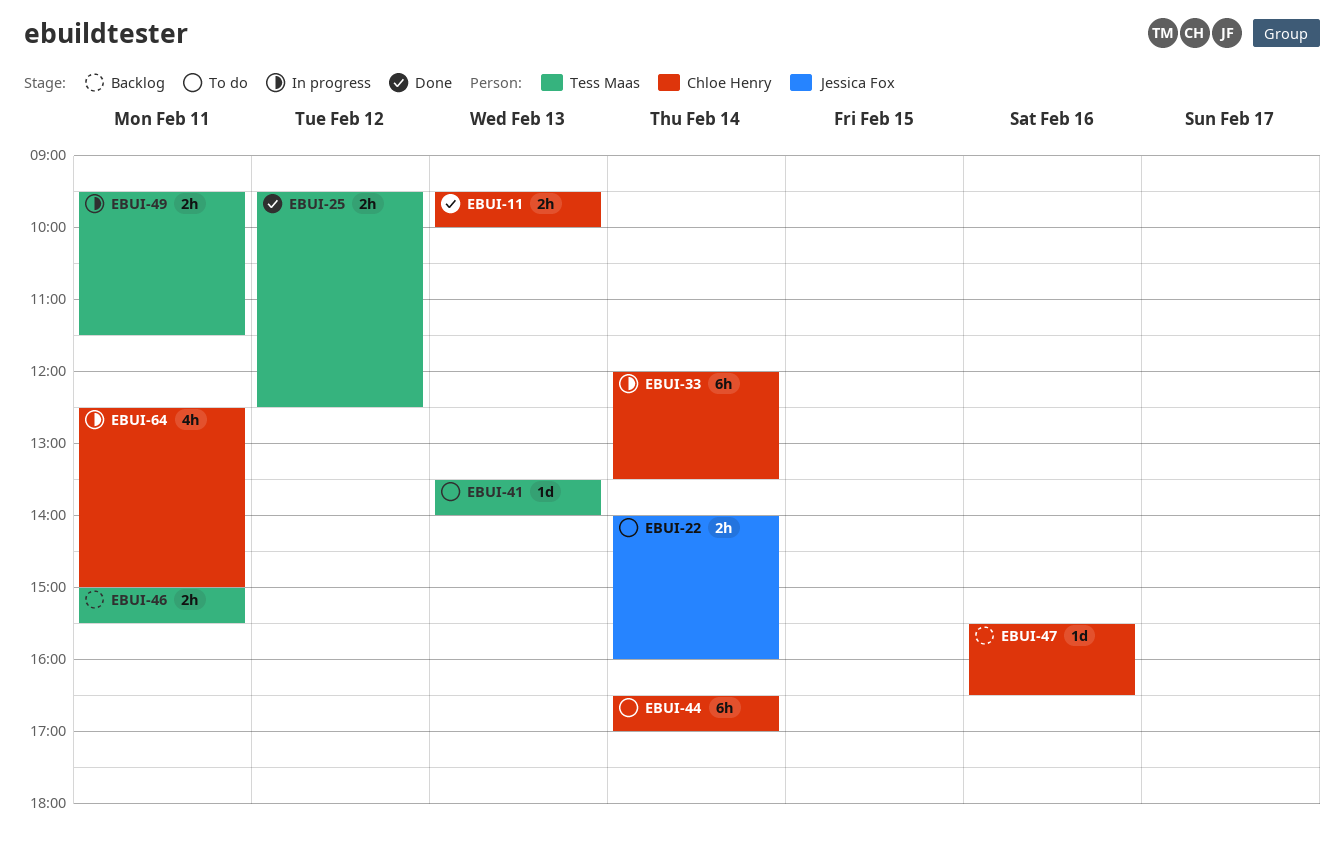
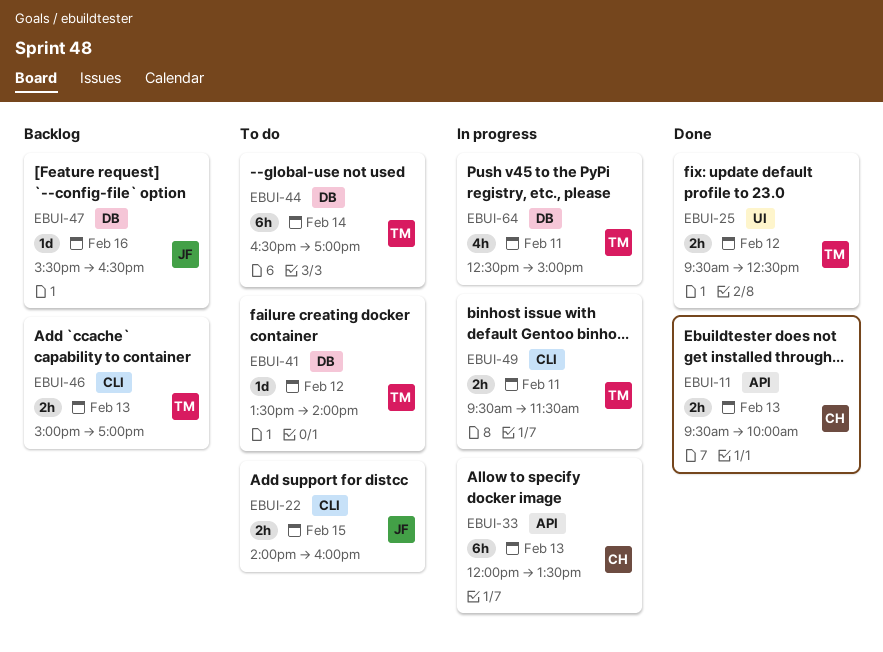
EBUI-22, day: Feb 14 -> Feb 15
EBUI-33, day: Feb 14 -> Feb 13
EBUI-41, day: Feb 13 -> Feb 12
EBUI-44, owner: Chloe Henry -> Tess Maas
EBUI-46, day: Feb 11 -> Feb 13
EBUI-46, ends: 15:30 -> 17:00
EBUI-47, owner: Chloe Henry -> Jessica Fox
EBUI-64, owner: Chloe Henry -> Tess Maas

